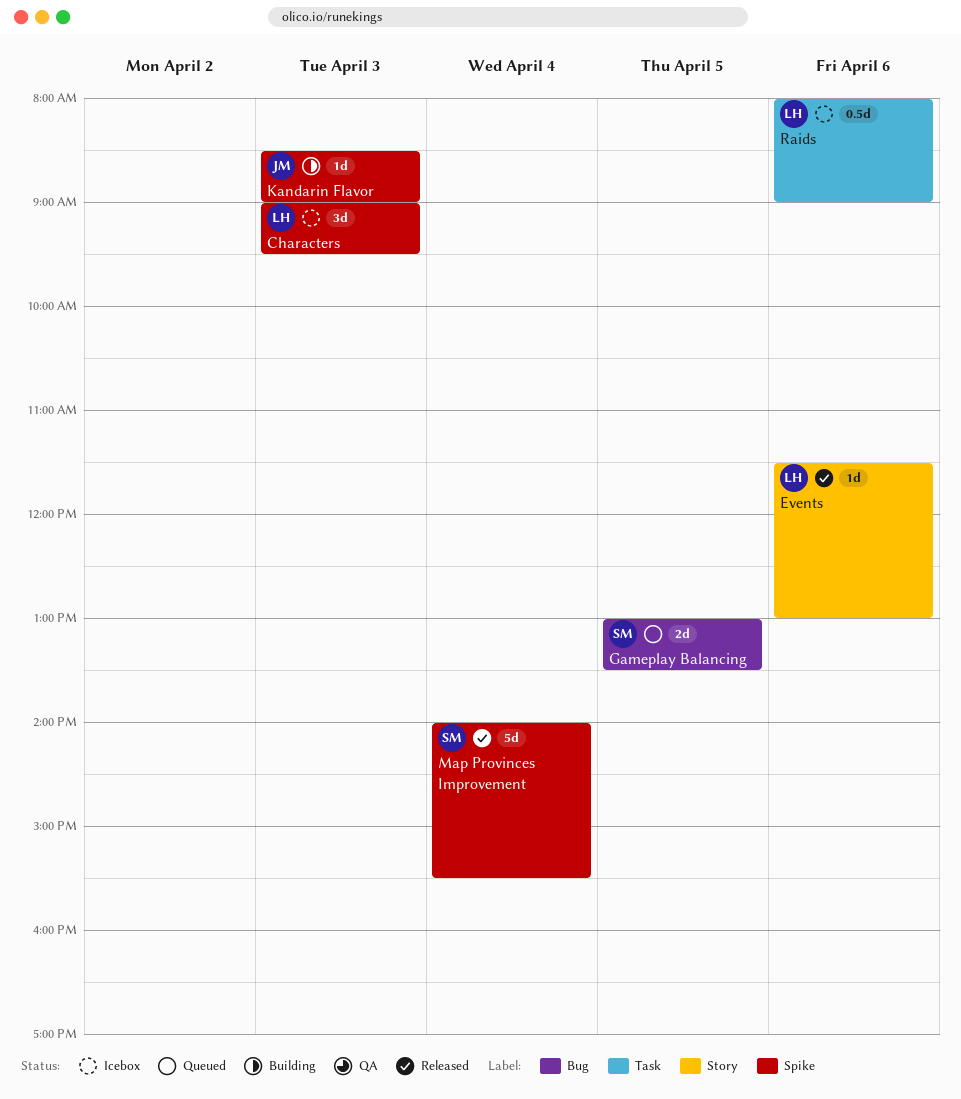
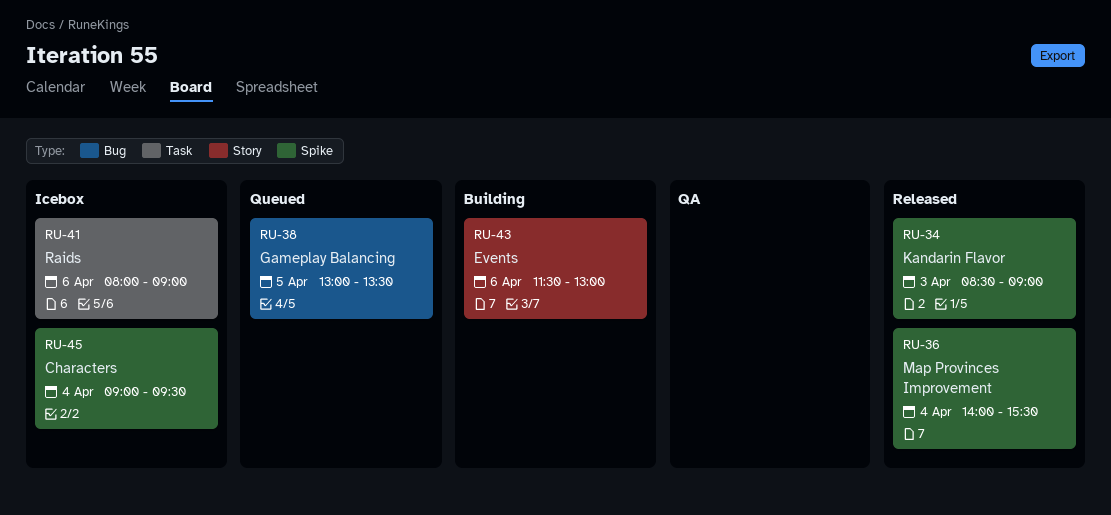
Characters, day: Apr 3 -> Apr 4
Events, status: Released -> Building
Kandarin Flavor, status: Building -> Released

